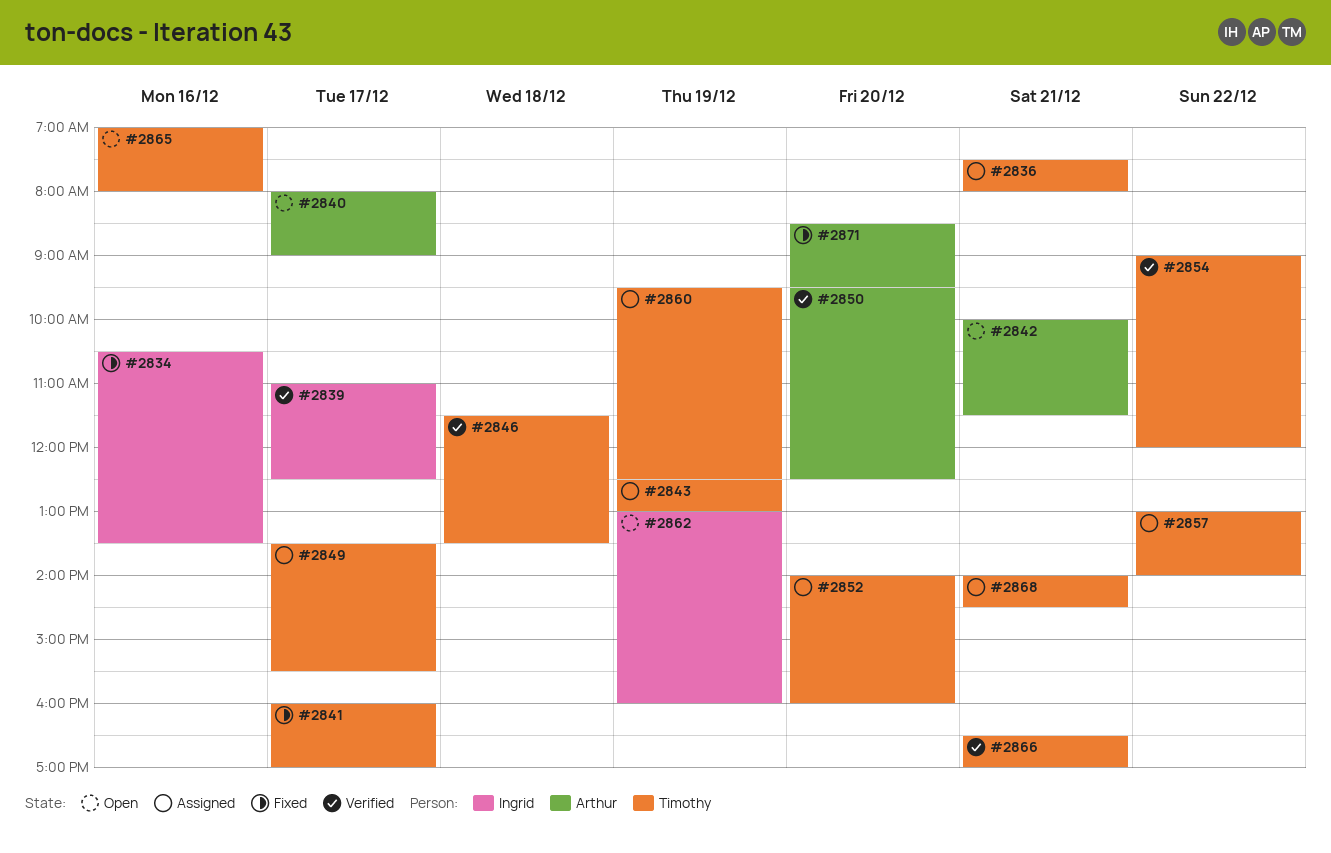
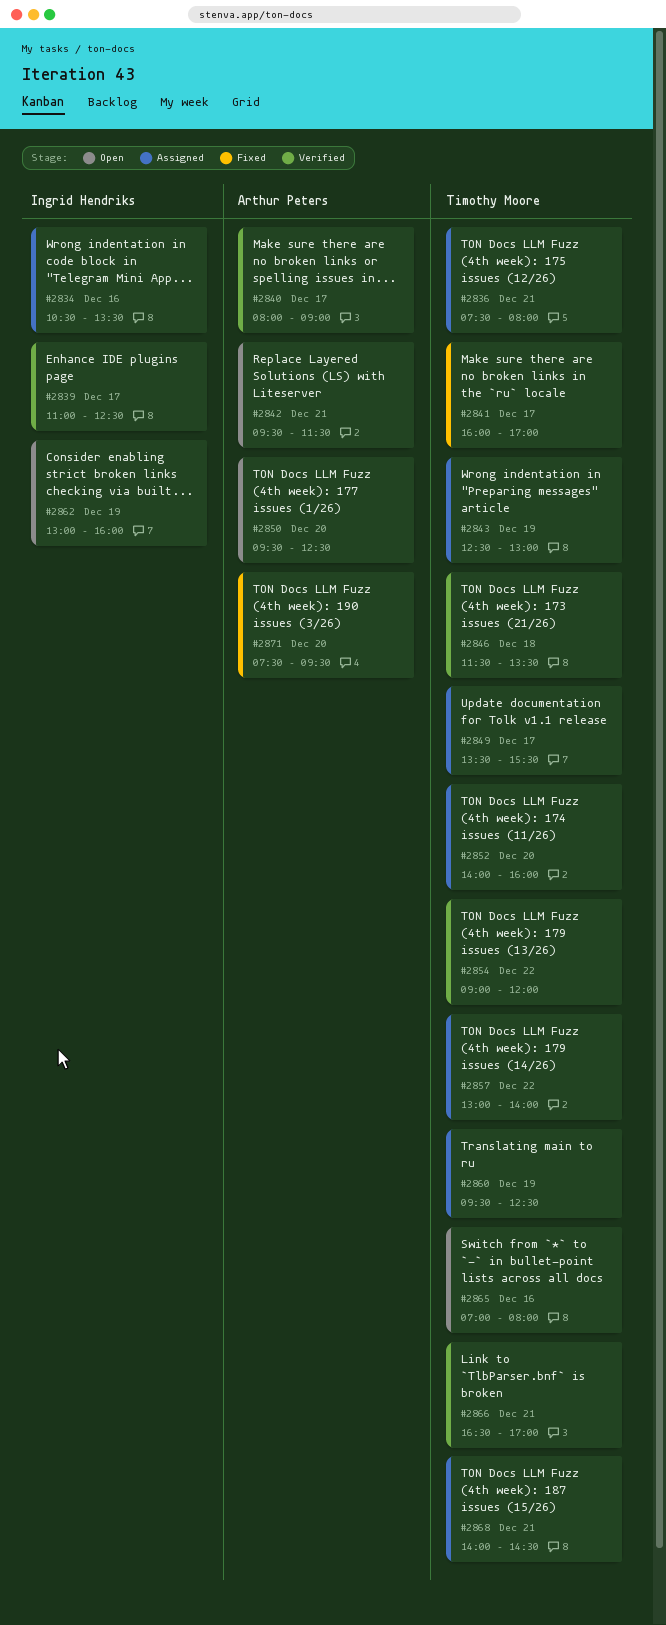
#2834, status: Fixed -> Assigned
#2840, status: Open -> Verified
#2842, begins: 10:00 -> 09:30
#2850, status: Verified -> Open
#2871, begins: 08:30 -> 07:30

